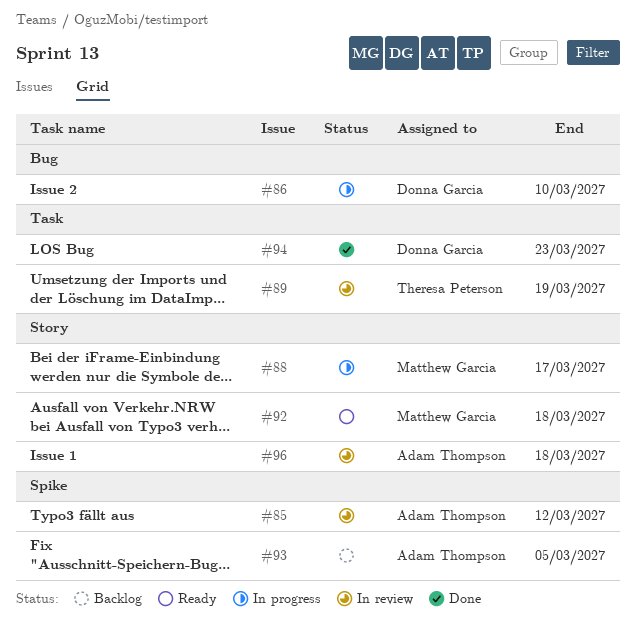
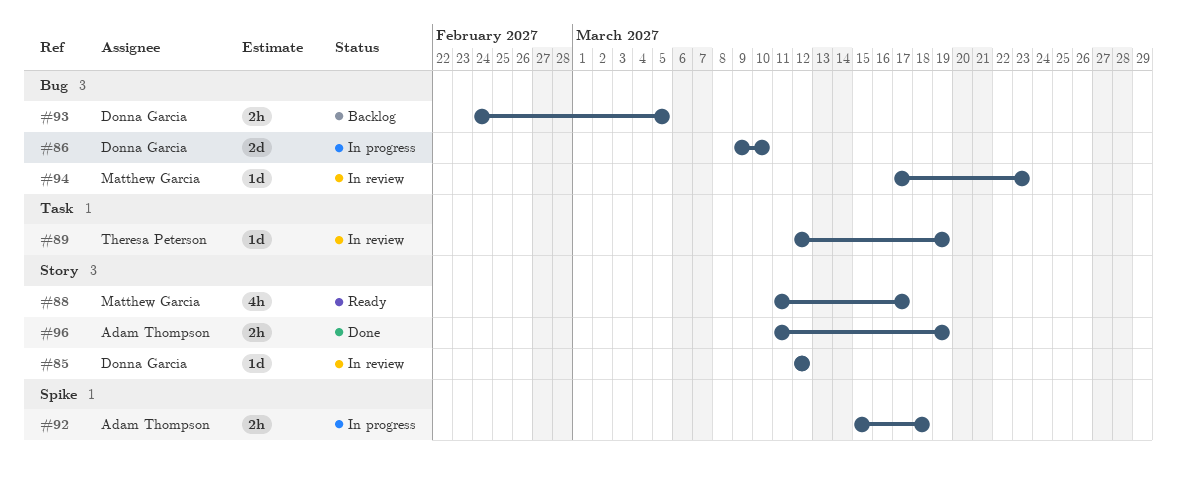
#85, owner: Adam Thompson -> Donna Garcia
#85, label: Spike -> Story
#88, status: In progress -> Ready
#92, status: Ready -> In progress
#92, owner: Matthew Garcia -> Adam Thompson
#92, label: Story -> Spike
#93, owner: Adam Thompson -> Donna Garcia
#93, label: Spike -> Bug
#94, status: Done -> In review
#94, owner: Donna Garcia -> Matthew Garcia
#94, label: Task -> Bug
#96, status: In review -> Done
#96, due: Mar 18 -> Mar 19

